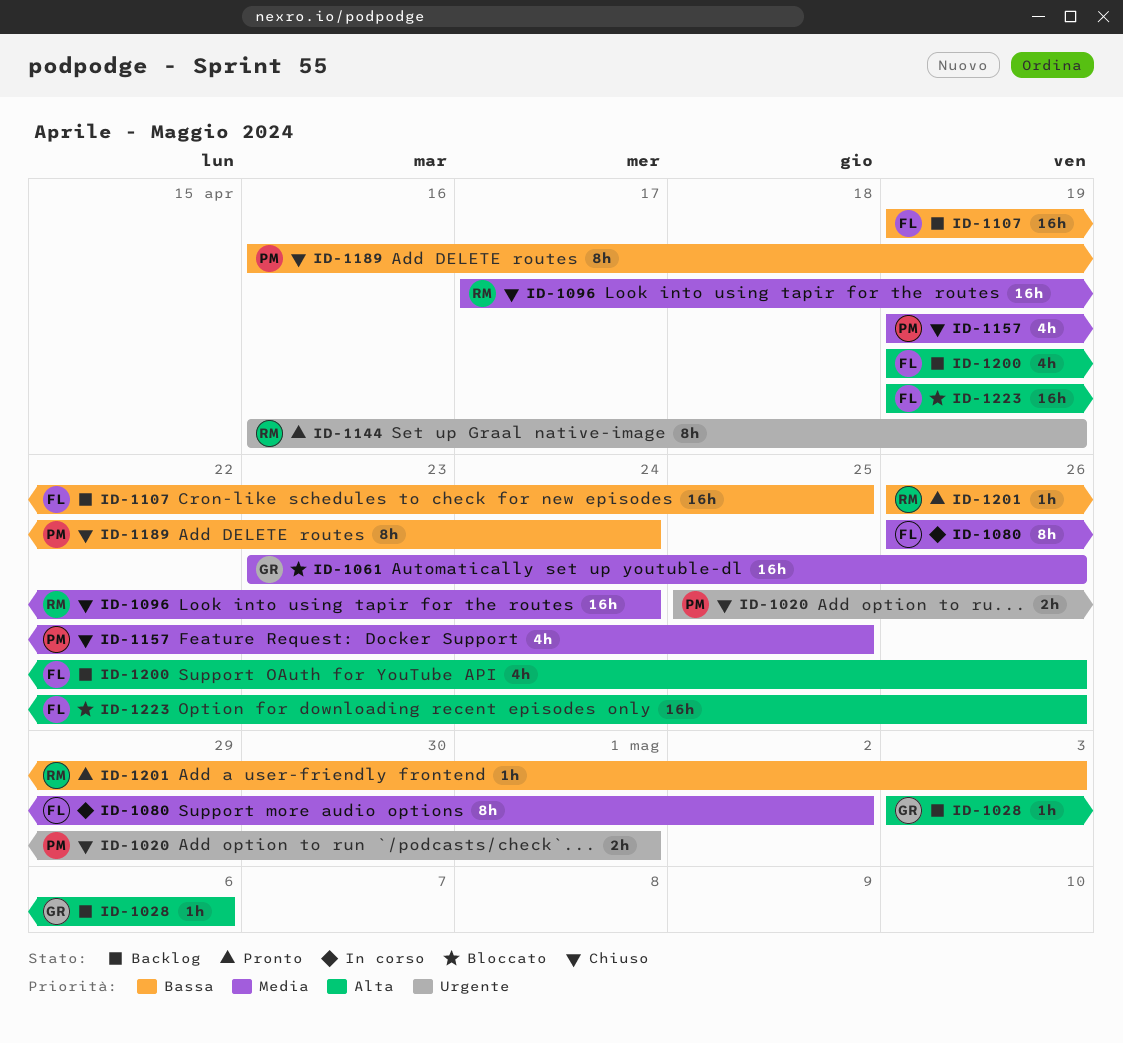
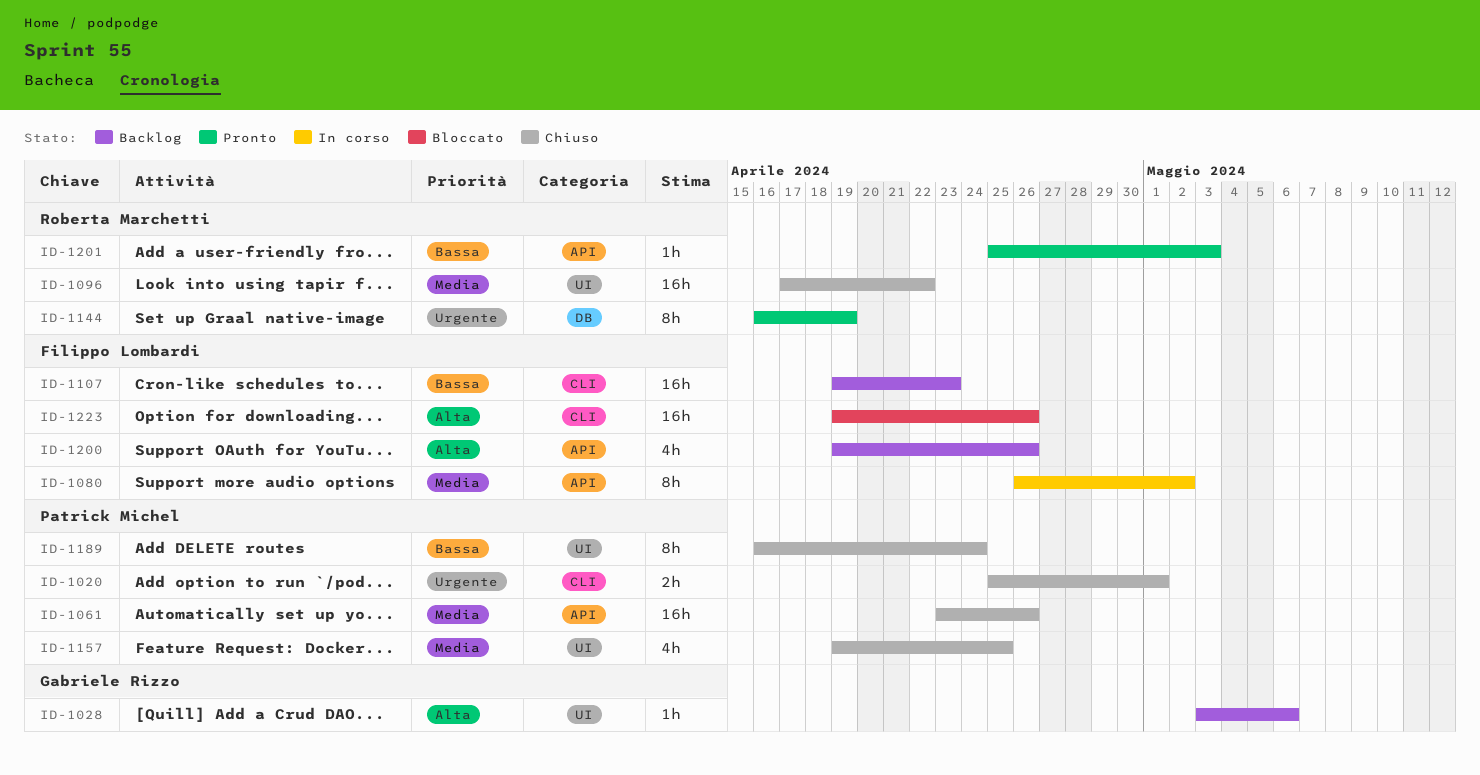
ID-1061, status: Bloccato -> Chiuso
ID-1061, owner: Gabriele Rizzo -> Patrick Michel
ID-1096, due: Apr 24 -> Apr 22
ID-1107, due: Apr 25 -> Apr 23
ID-1201, start: Apr 26 -> Apr 25

